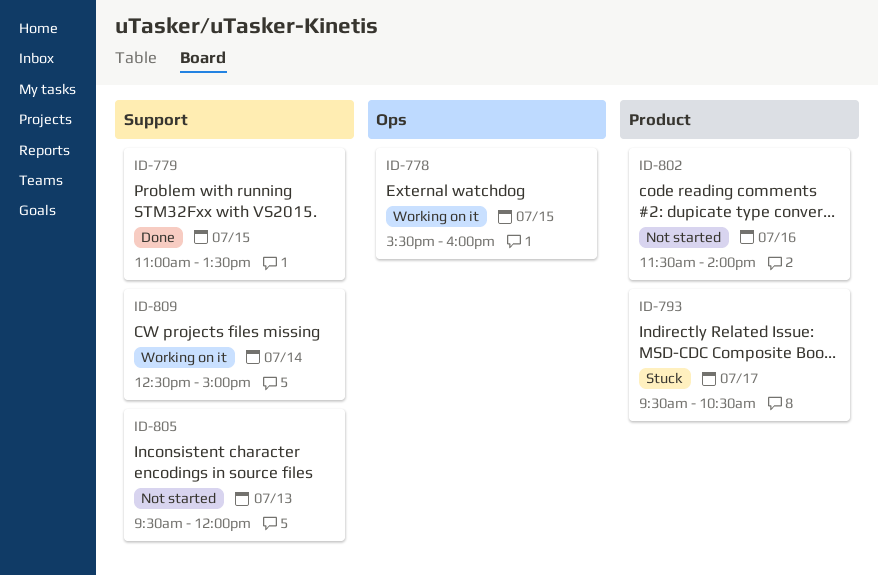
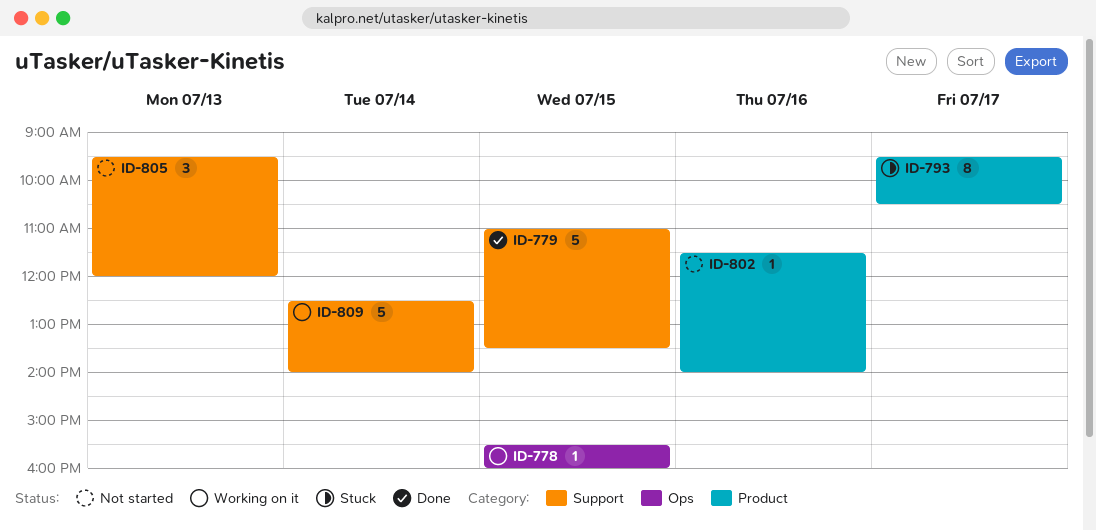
ID-809, ends: 15:00 -> 14:00

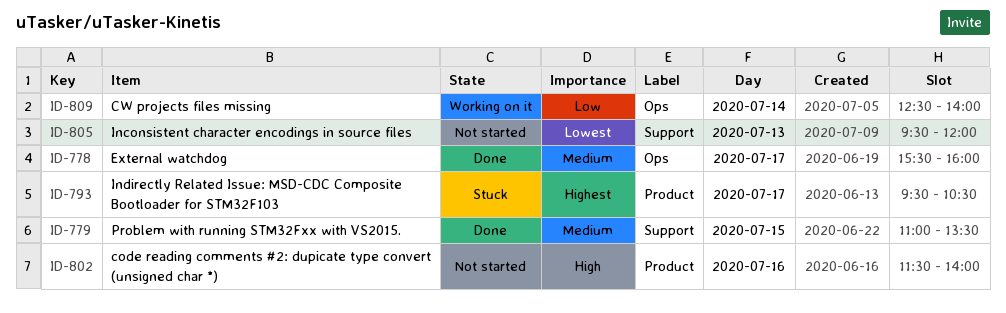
ID-778, status: Working on it -> Done
ID-778, day: Jul 15 -> Jul 17
ID-809, label: Support -> Ops

